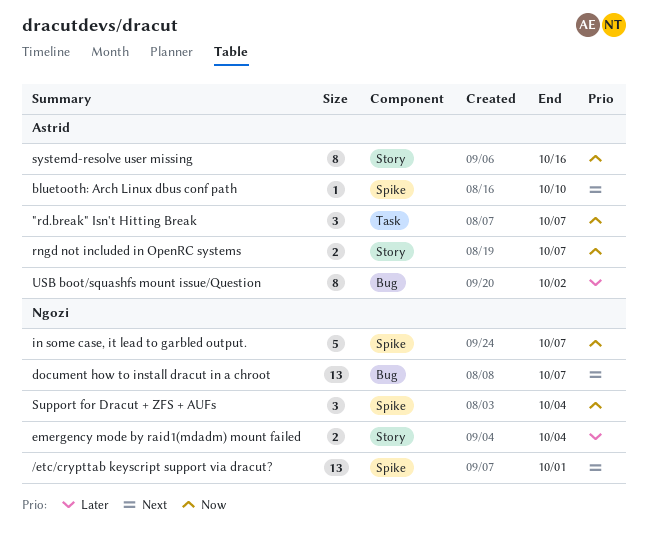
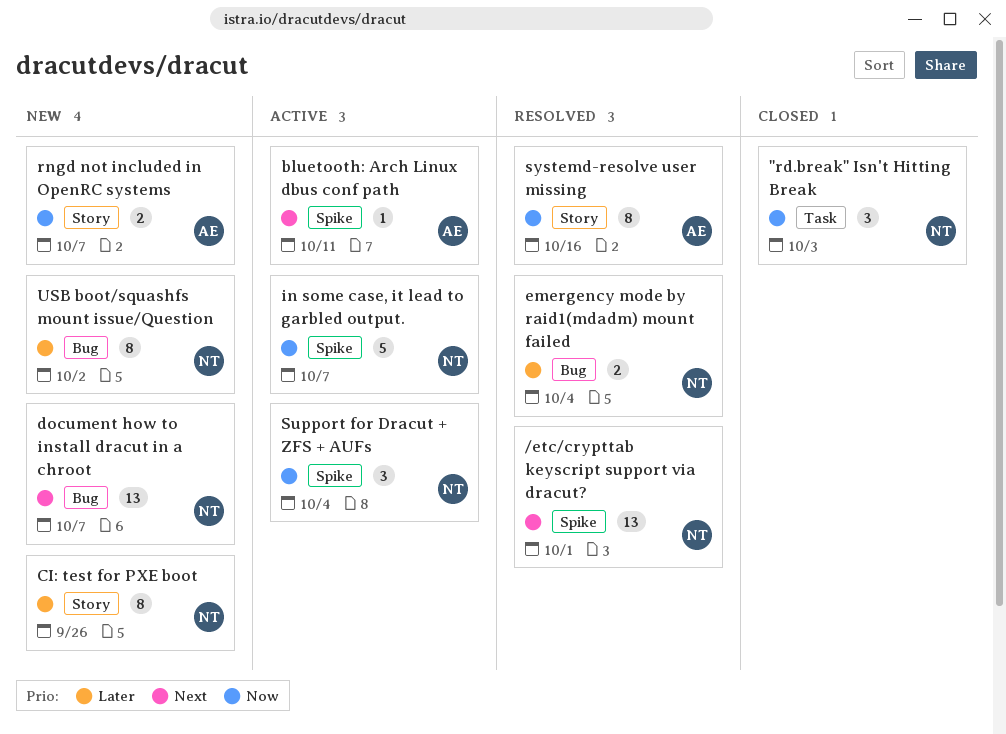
"rd.break" Isn't Hitting Break, owner: Astrid -> Ngozi
"rd.break" Isn't Hitting Break, due: Oct 7 -> Oct 3
bluetooth: Arch Linux dbus conf path, due: Oct 10 -> Oct 11
CI: test for PXE boot: none -> present
emergency mode by raid1(mdadm) mount failed, label: Story -> Bug
USB boot/squashfs mount issue/Question, owner: Astrid -> Ngozi

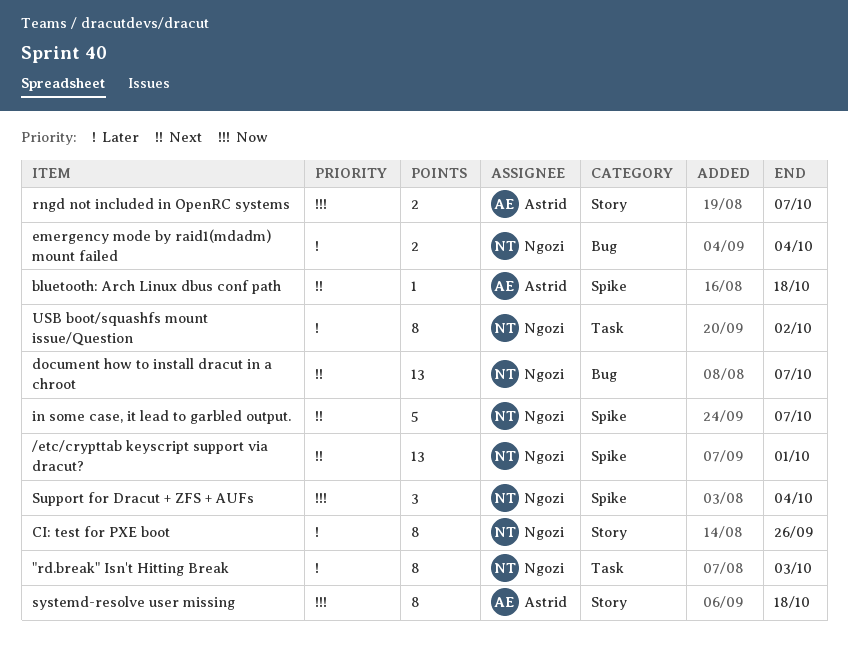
"rd.break" Isn't Hitting Break, priority: Now -> Later
"rd.break" Isn't Hitting Break, estimate: 3 -> 8
bluetooth: Arch Linux dbus conf path, due: Oct 11 -> Oct 18
in some case, it lead to garbled output., priority: Now -> Next
systemd-resolve user missing, due: Oct 16 -> Oct 18
USB boot/squashfs mount issue/Question, label: Bug -> Task

